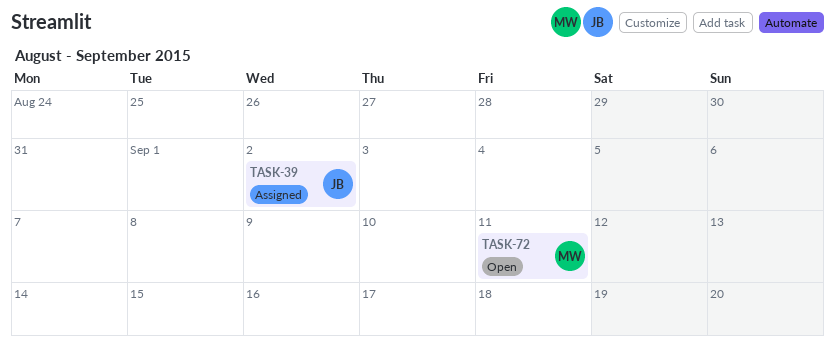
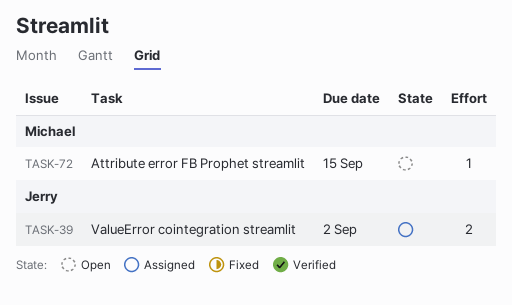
TASK-72, due: Sep 11 -> Sep 15

